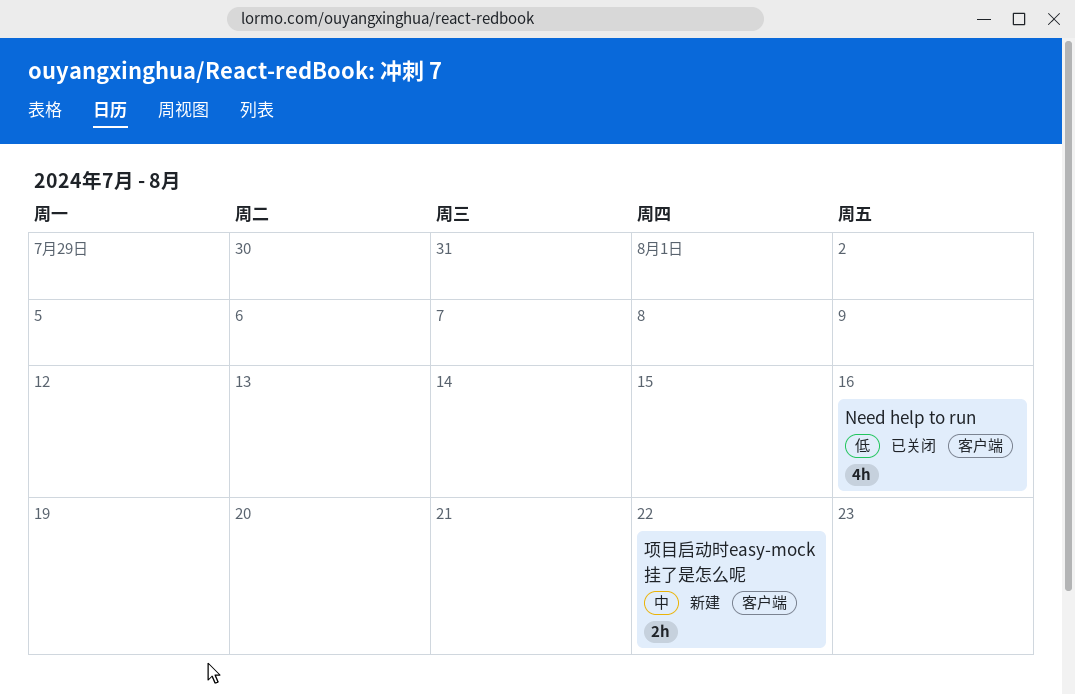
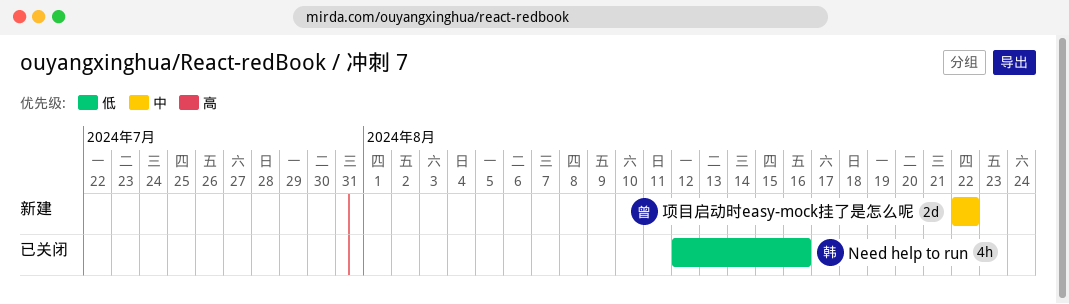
项目启动时easy-mock挂了是怎么呢, estimate: 2h -> 2d

